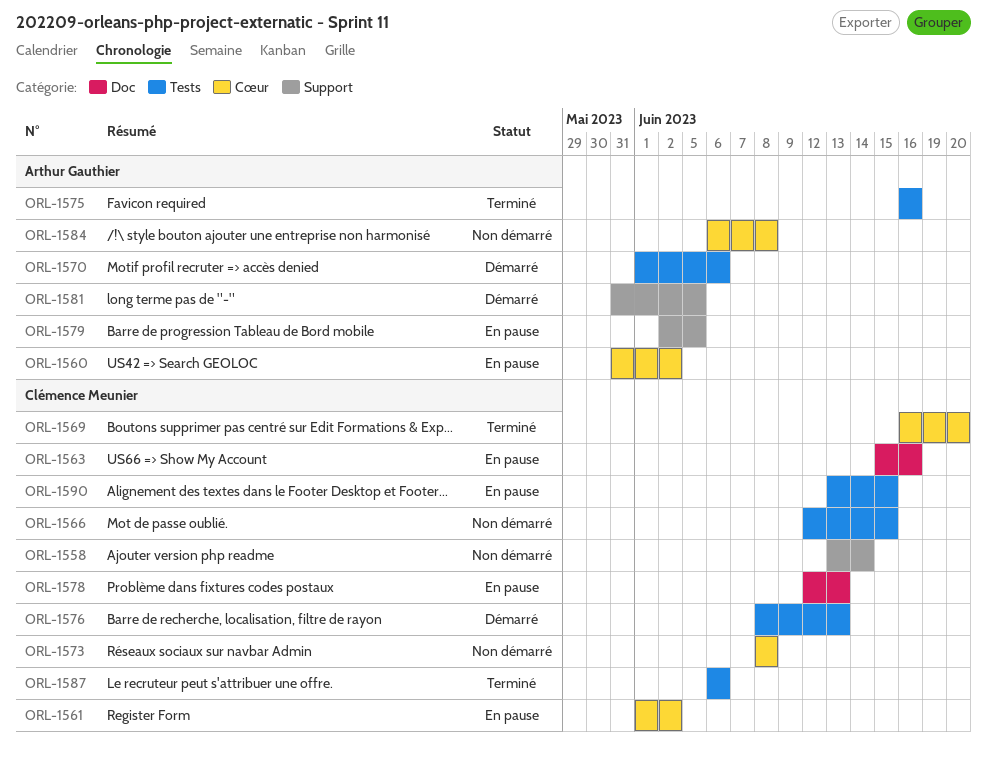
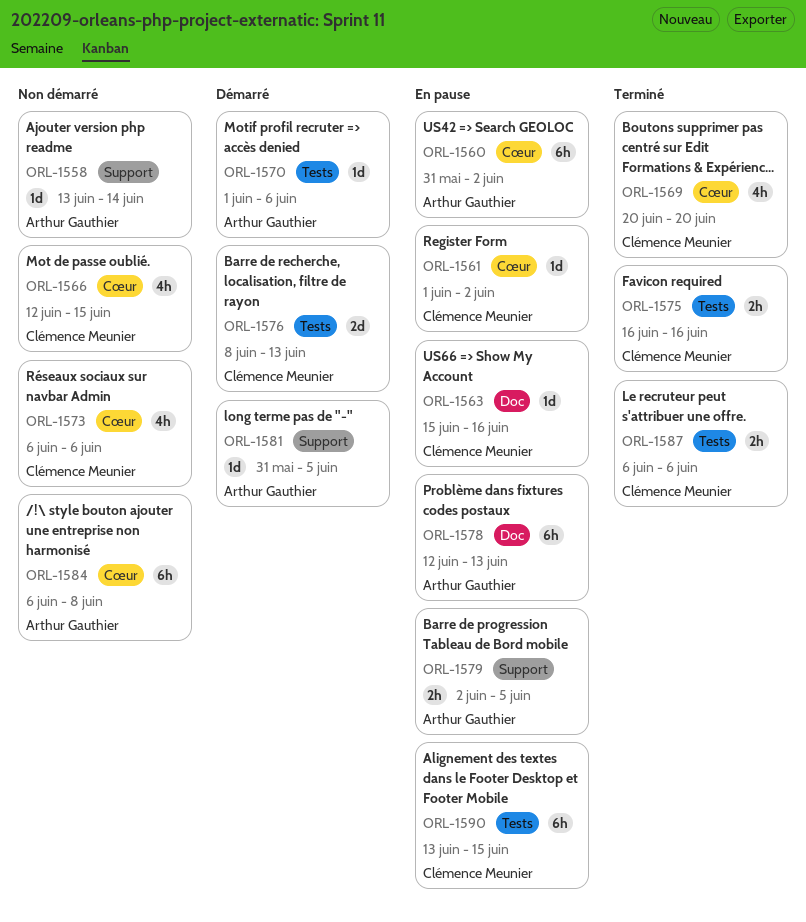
ORL-1558, owner: Clémence Meunier -> Arthur Gauthier
ORL-1566, label: Tests -> Cœur
ORL-1569, start: Jun 16 -> Jun 20
ORL-1573, start: Jun 8 -> Jun 6
ORL-1573, due: Jun 8 -> Jun 6
ORL-1575, owner: Arthur Gauthier -> Clémence Meunier
ORL-1578, owner: Clémence Meunier -> Arthur Gauthier

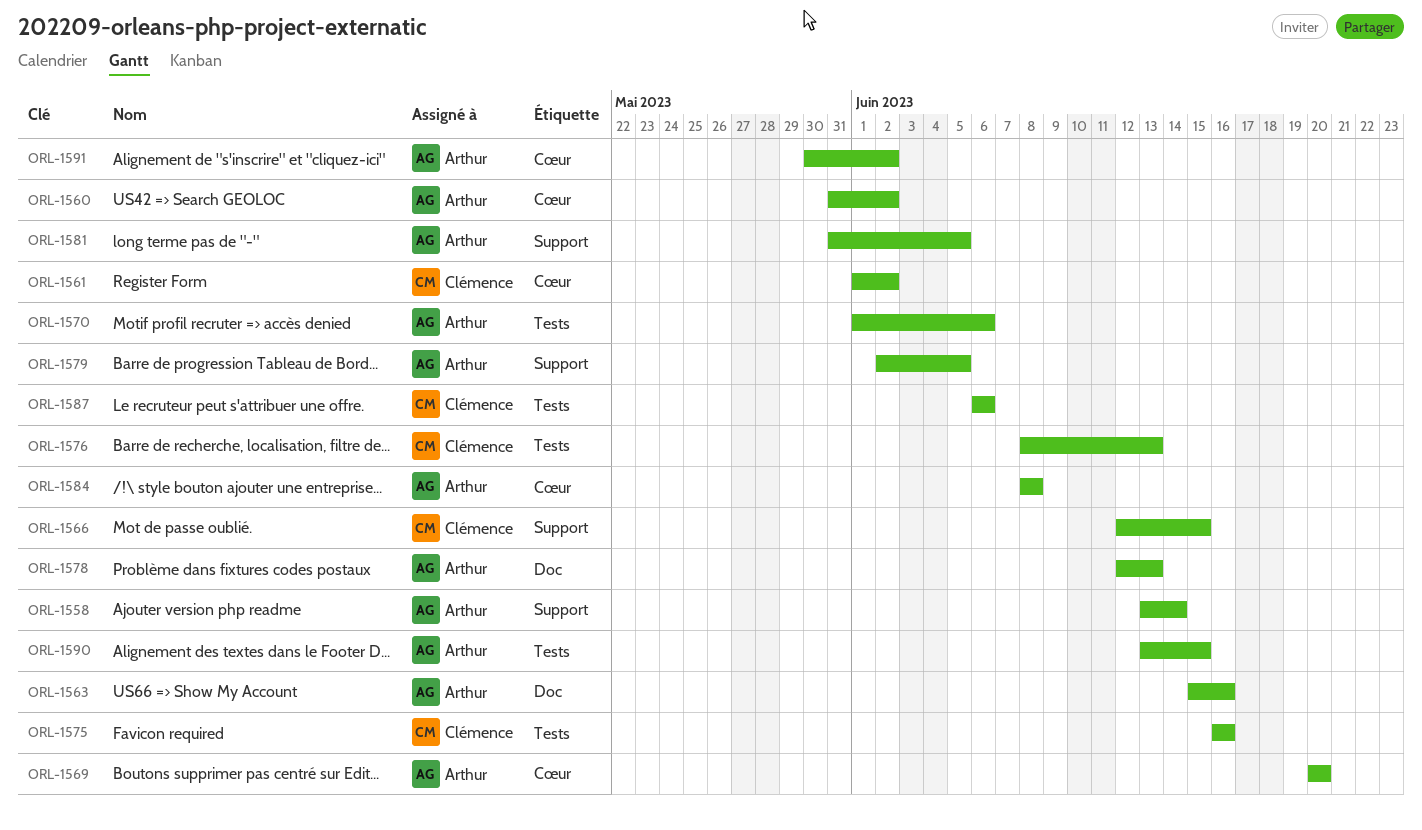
ORL-1563, owner: Clémence Meunier -> Arthur Gauthier
ORL-1566, label: Cœur -> Support
ORL-1569, owner: Clémence Meunier -> Arthur Gauthier
ORL-1573: present -> none
ORL-1584, start: Jun 6 -> Jun 8
ORL-1590, owner: Clémence Meunier -> Arthur Gauthier
ORL-1591: none -> present

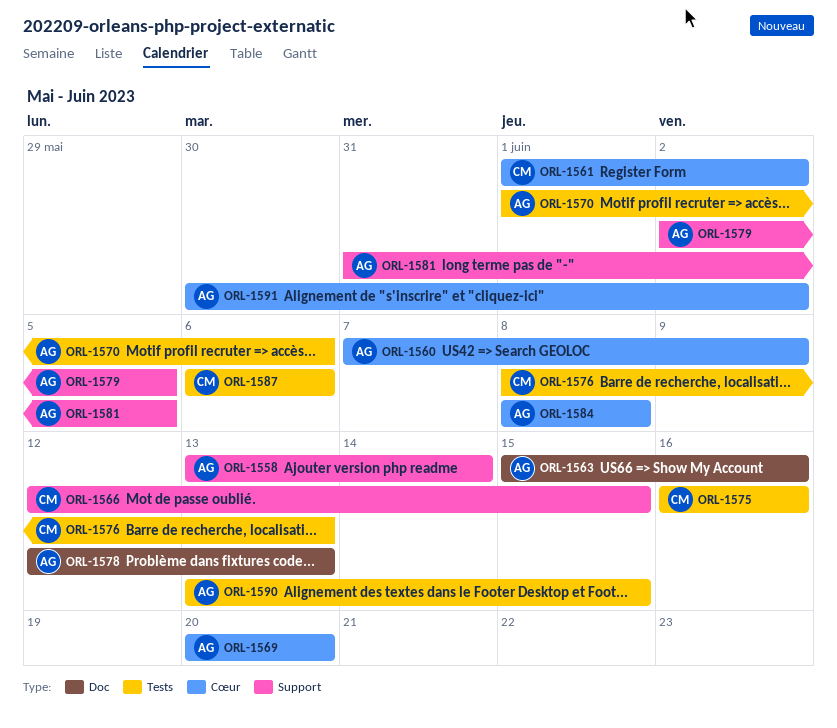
ORL-1560, start: May 31 -> Jun 7
ORL-1560, due: Jun 2 -> Jun 9

